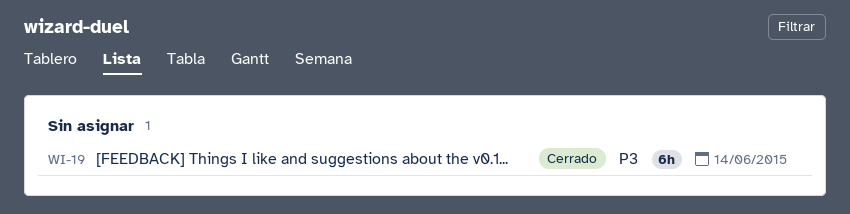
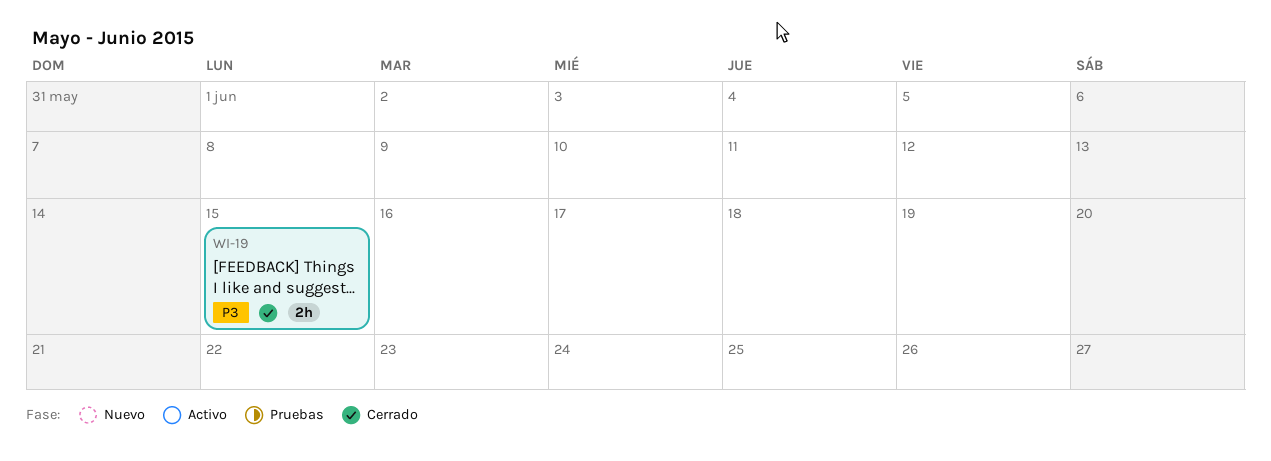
WI-19, estimate: 6h -> 2h
WI-19, due: Jun 14 -> Jun 15

